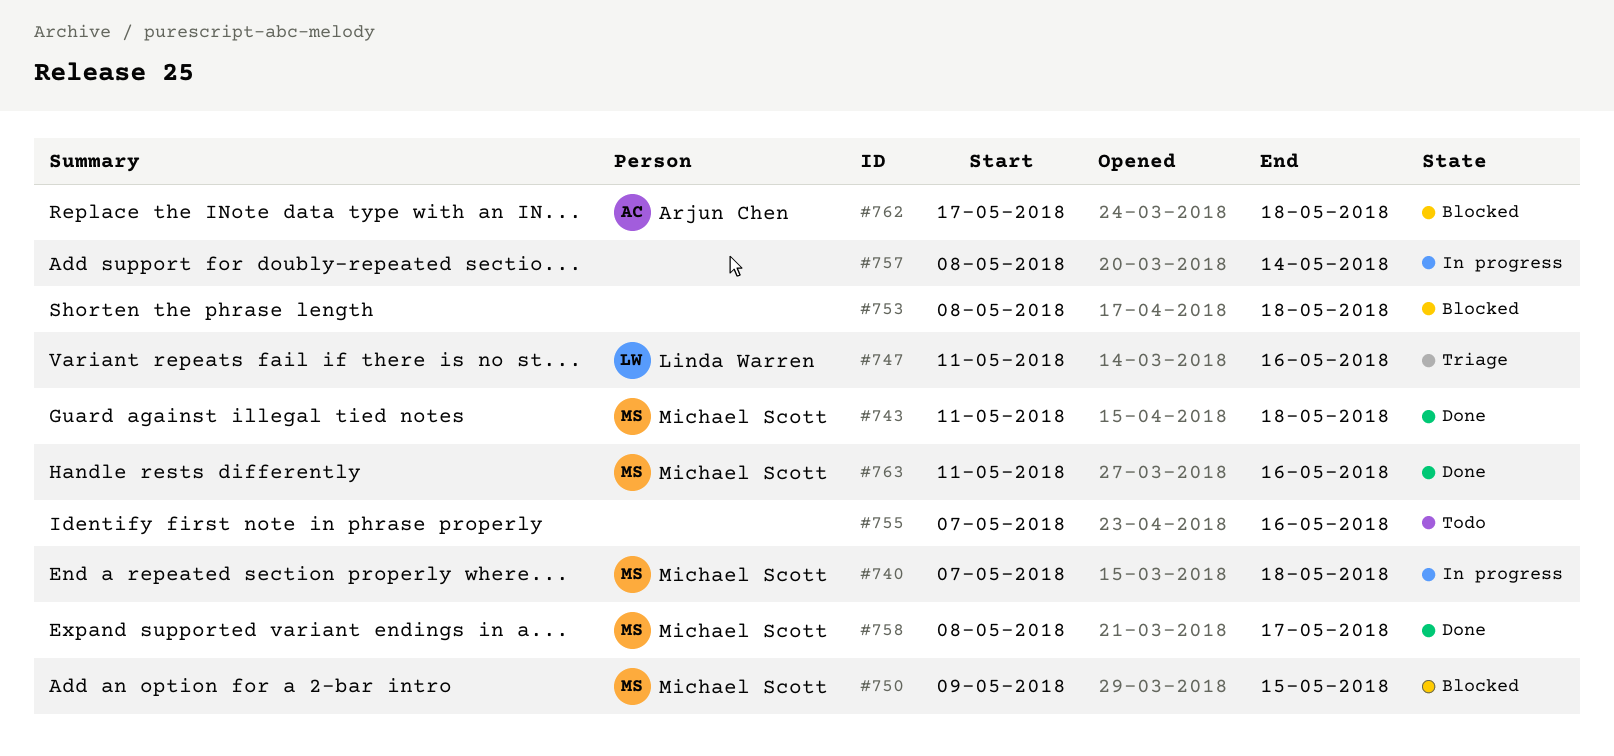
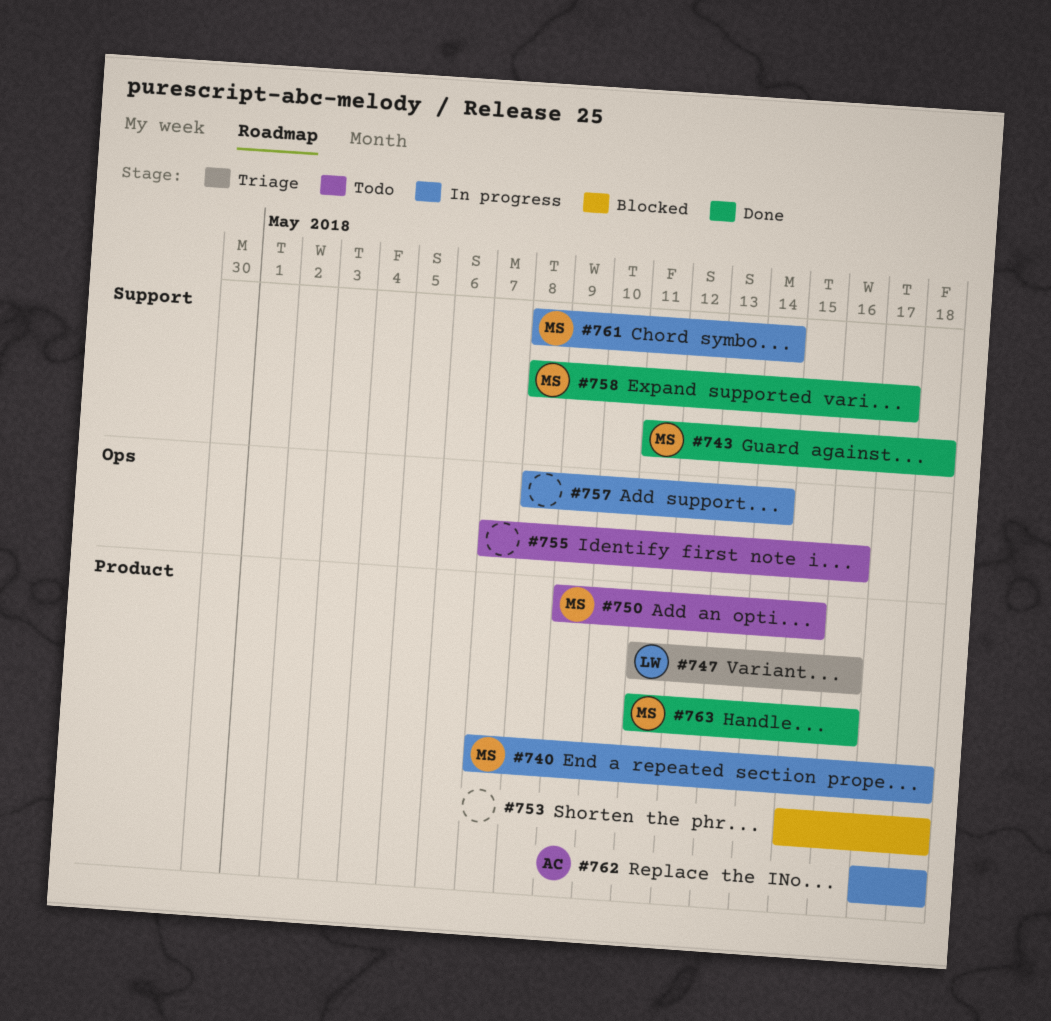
#750, status: Blocked -> Todo
#753, start: May 8 -> May 15
#761: none -> present
#762, status: Blocked -> In progress

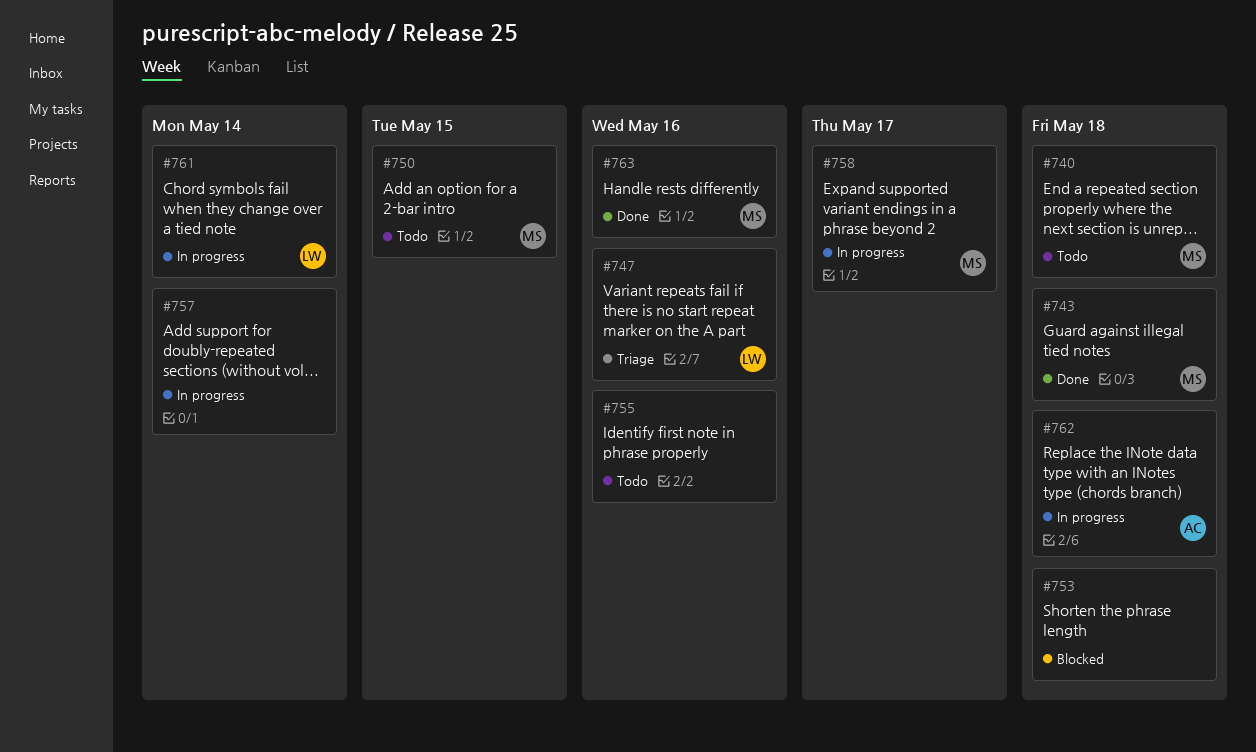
#740, status: In progress -> Todo
#758, status: Done -> In progress
#761, owner: MS -> LW

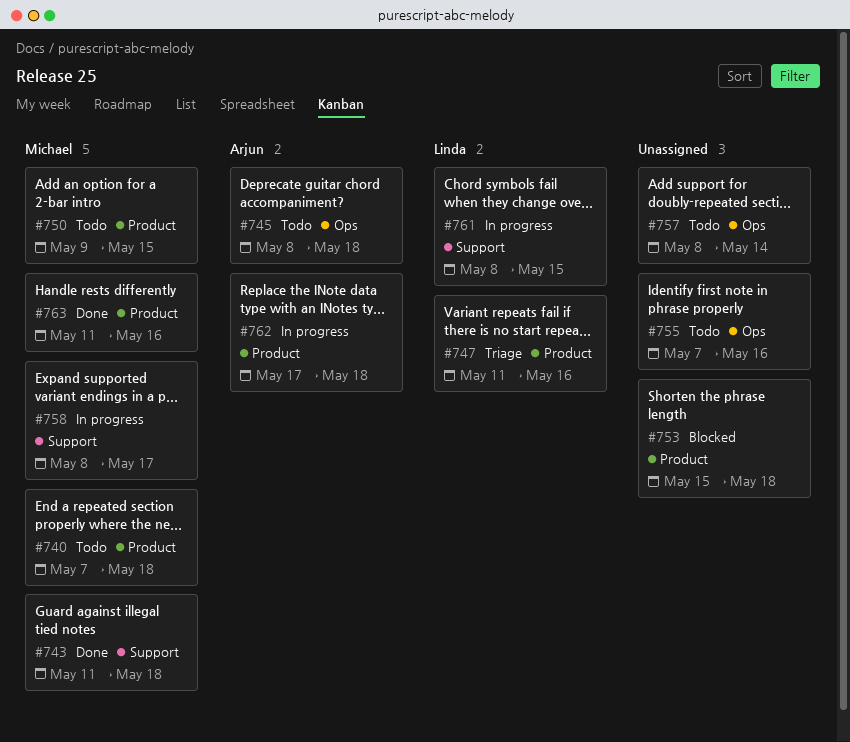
#745: none -> present
#757, status: In progress -> Todo
#761, due: May 14 -> May 15

